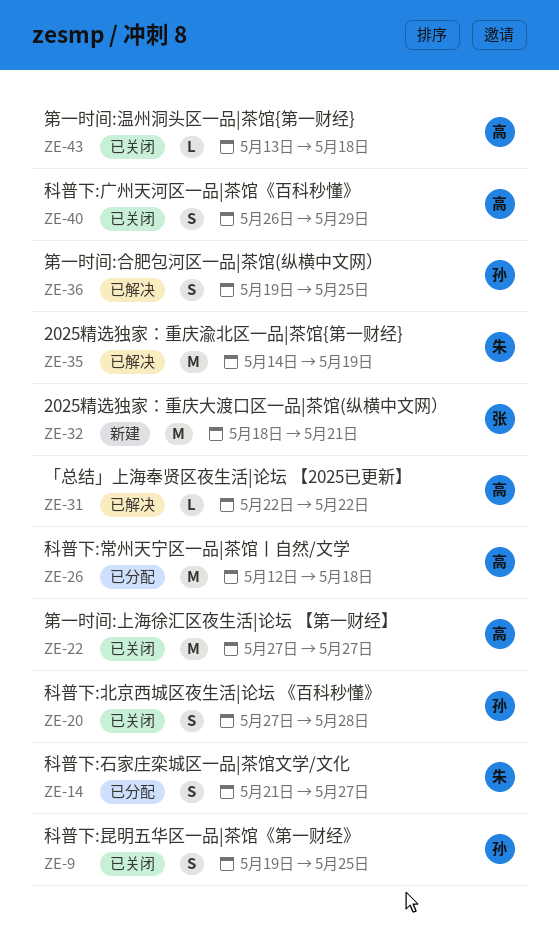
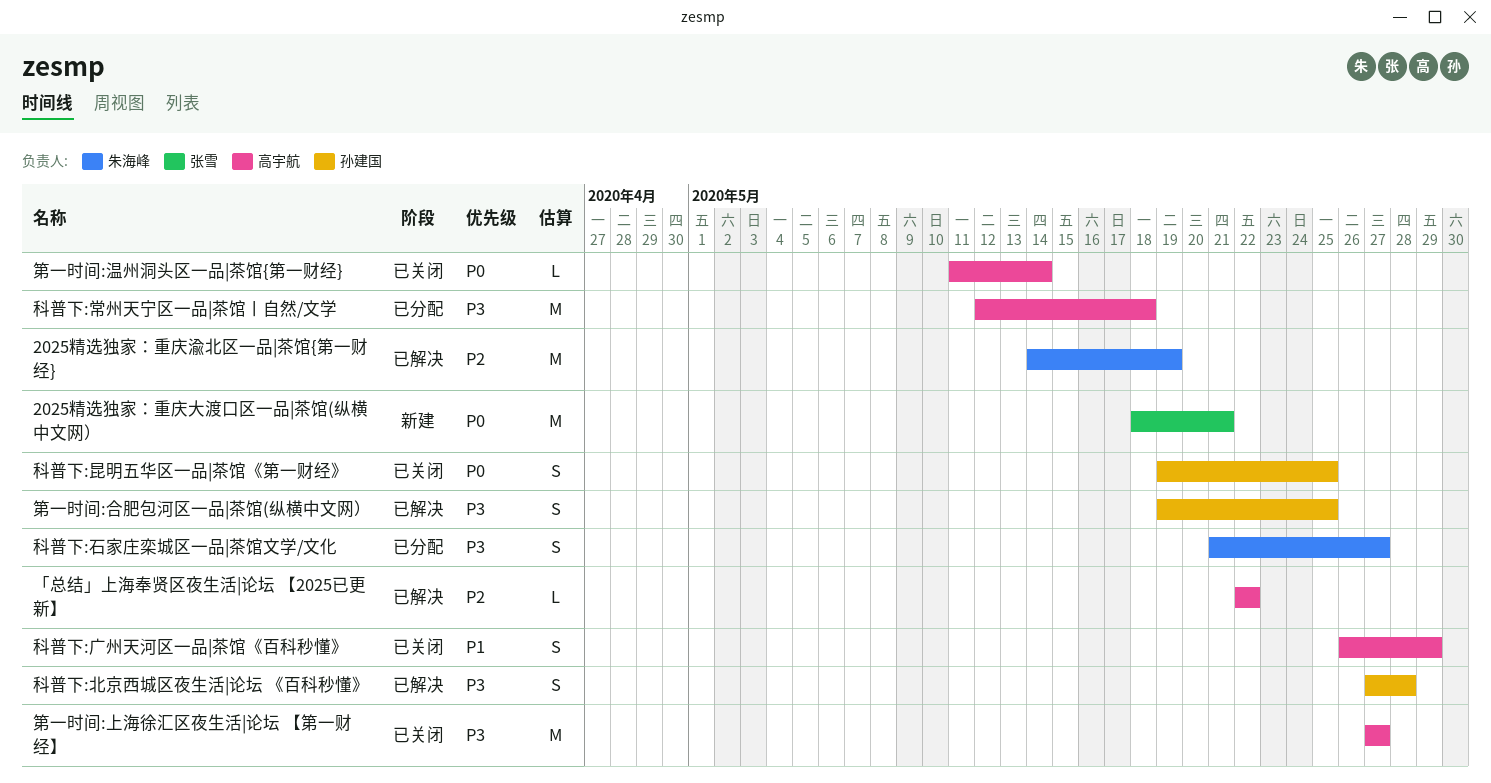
科普下:北京西城区夜生活|论坛 《百科秒懂》, status: 已关闭 -> 已解决
第一时间:温州洞头区一品|茶馆{第一财经}, start: May 13 -> May 11
第一时间:温州洞头区一品|茶馆{第一财经}, due: May 18 -> May 14

